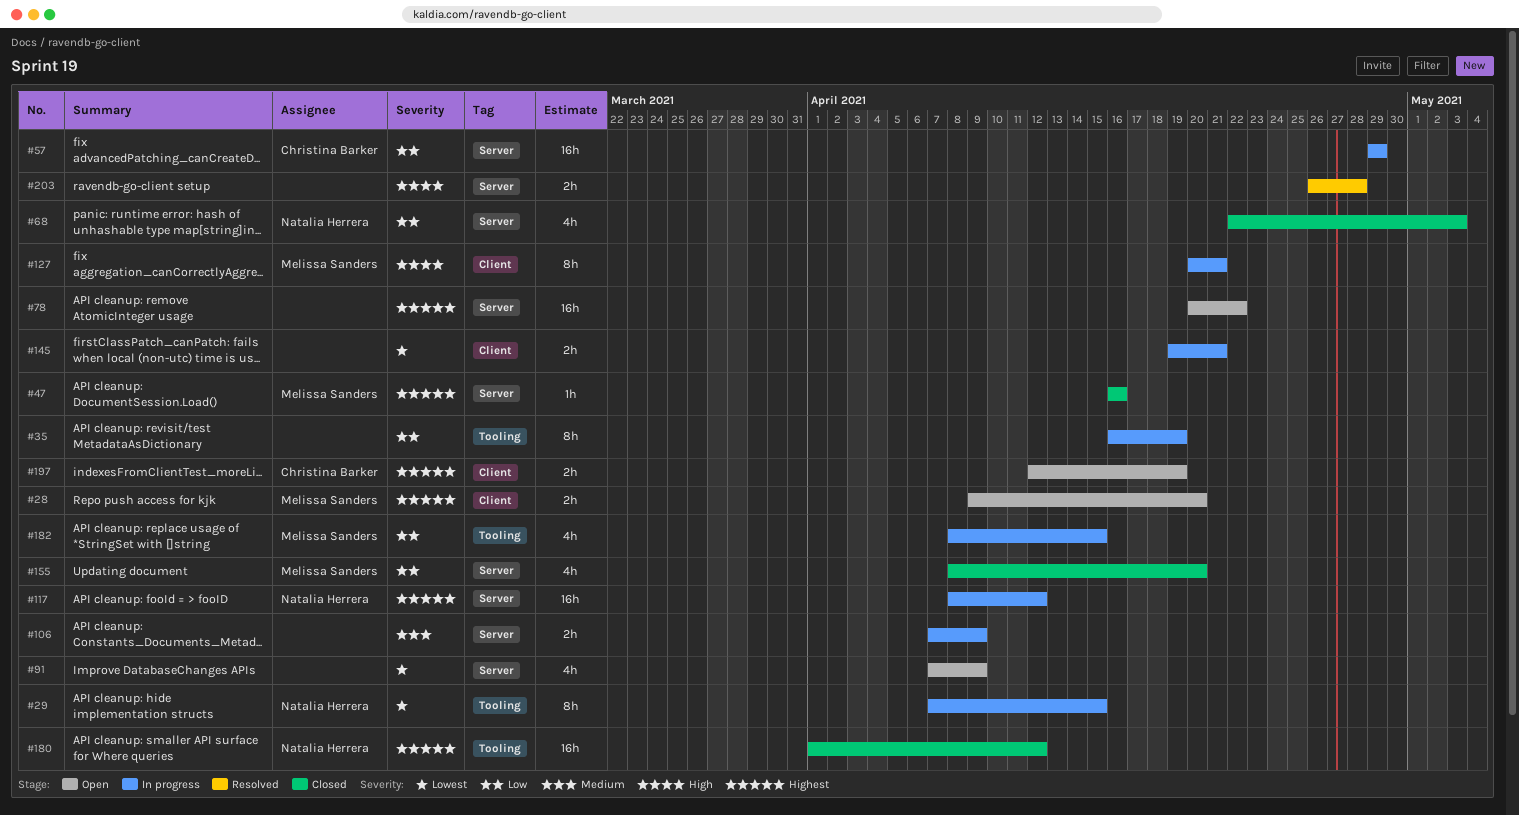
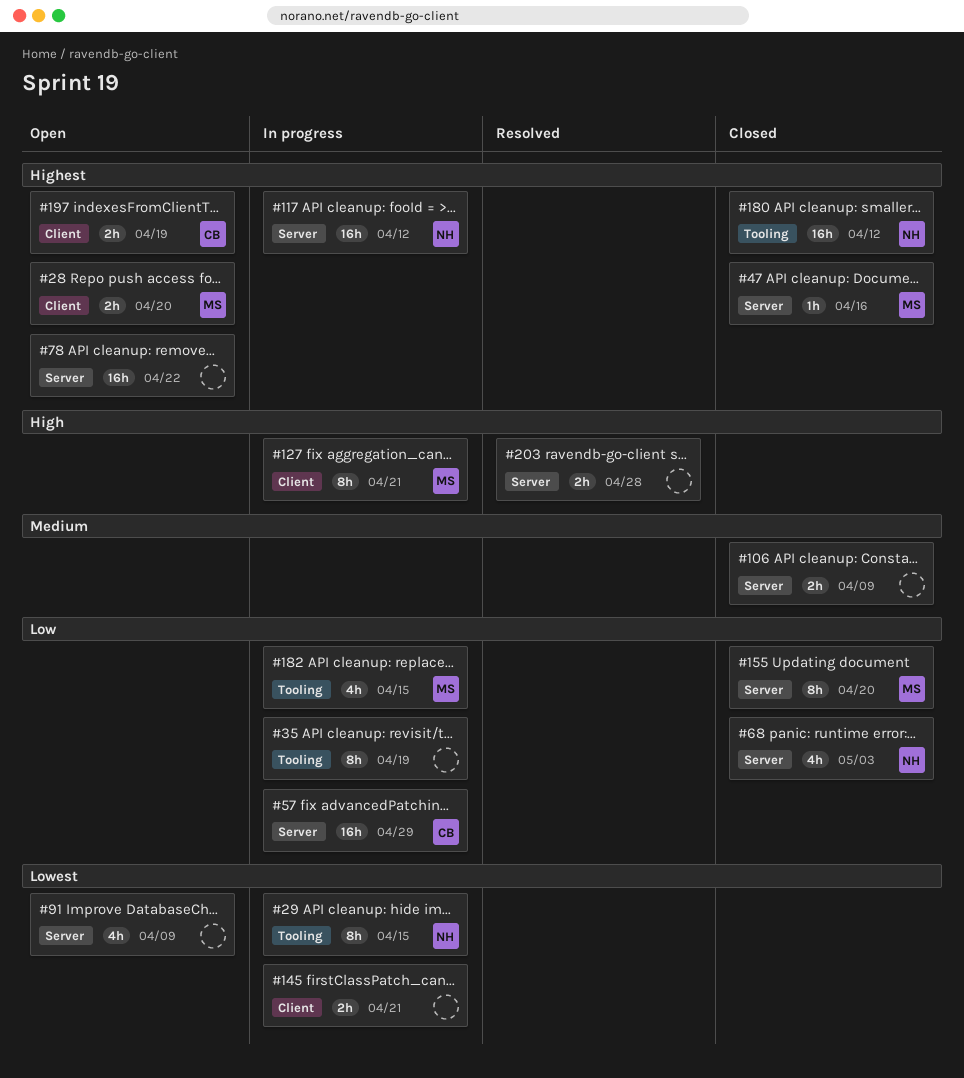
#106, status: In progress -> Closed
#155, estimate: 4h -> 8h

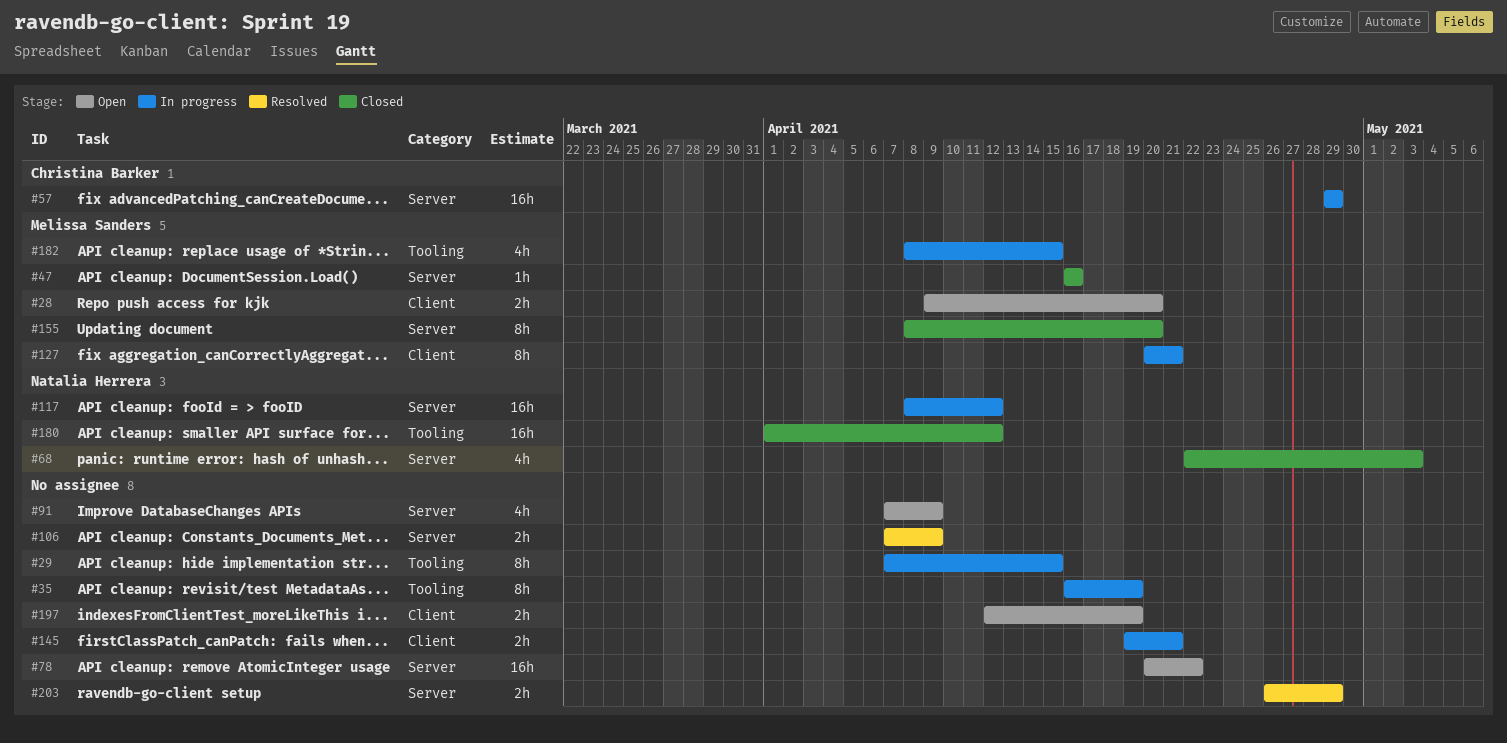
#29, owner: Natalia Herrera -> none
#106, status: Closed -> Resolved
#197, owner: Christina Barker -> none
#203, due: Apr 28 -> Apr 29

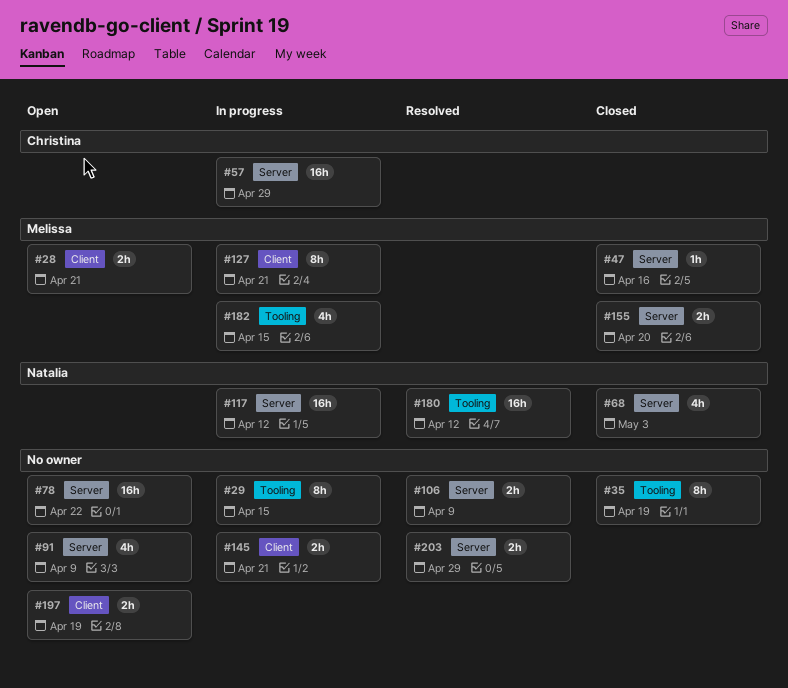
#28, due: Apr 20 -> Apr 21
#35, status: In progress -> Closed
#155, estimate: 8h -> 2h
#180, status: Closed -> Resolved

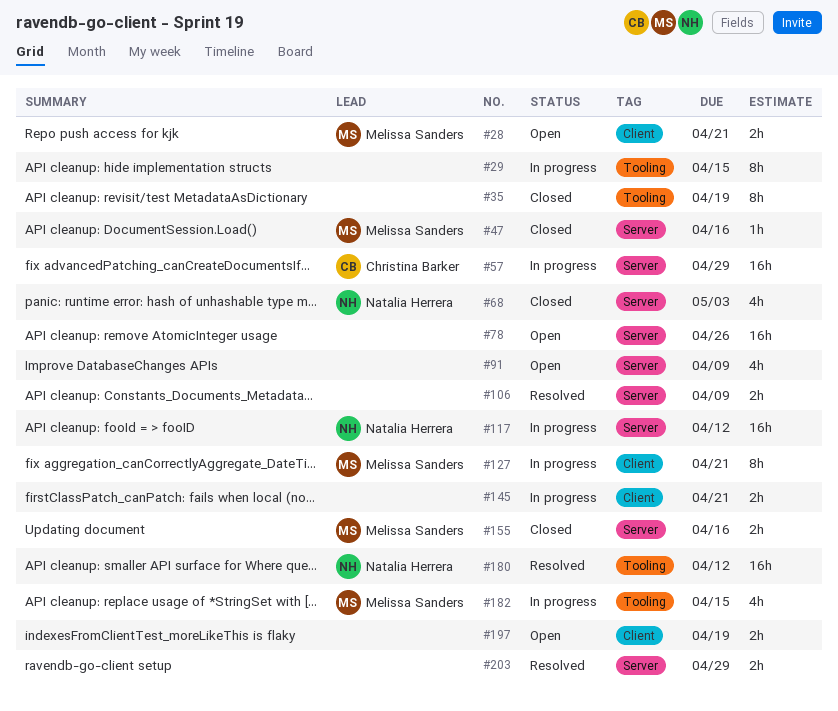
#78, due: Apr 22 -> Apr 26
#155, due: Apr 20 -> Apr 16

